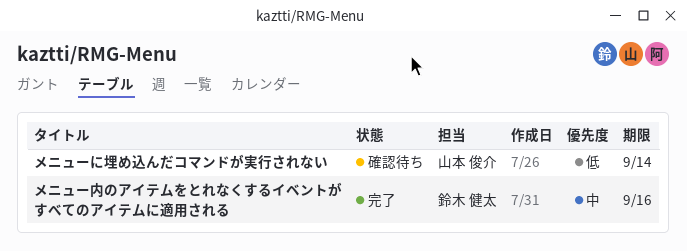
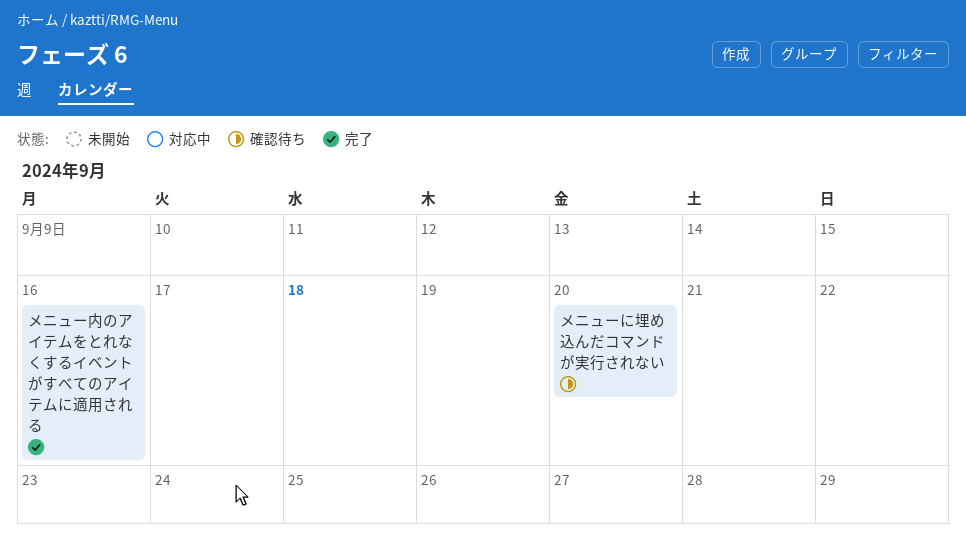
メニューに埋め込んだコマンドが実行されない, due: Sep 14 -> Sep 20

